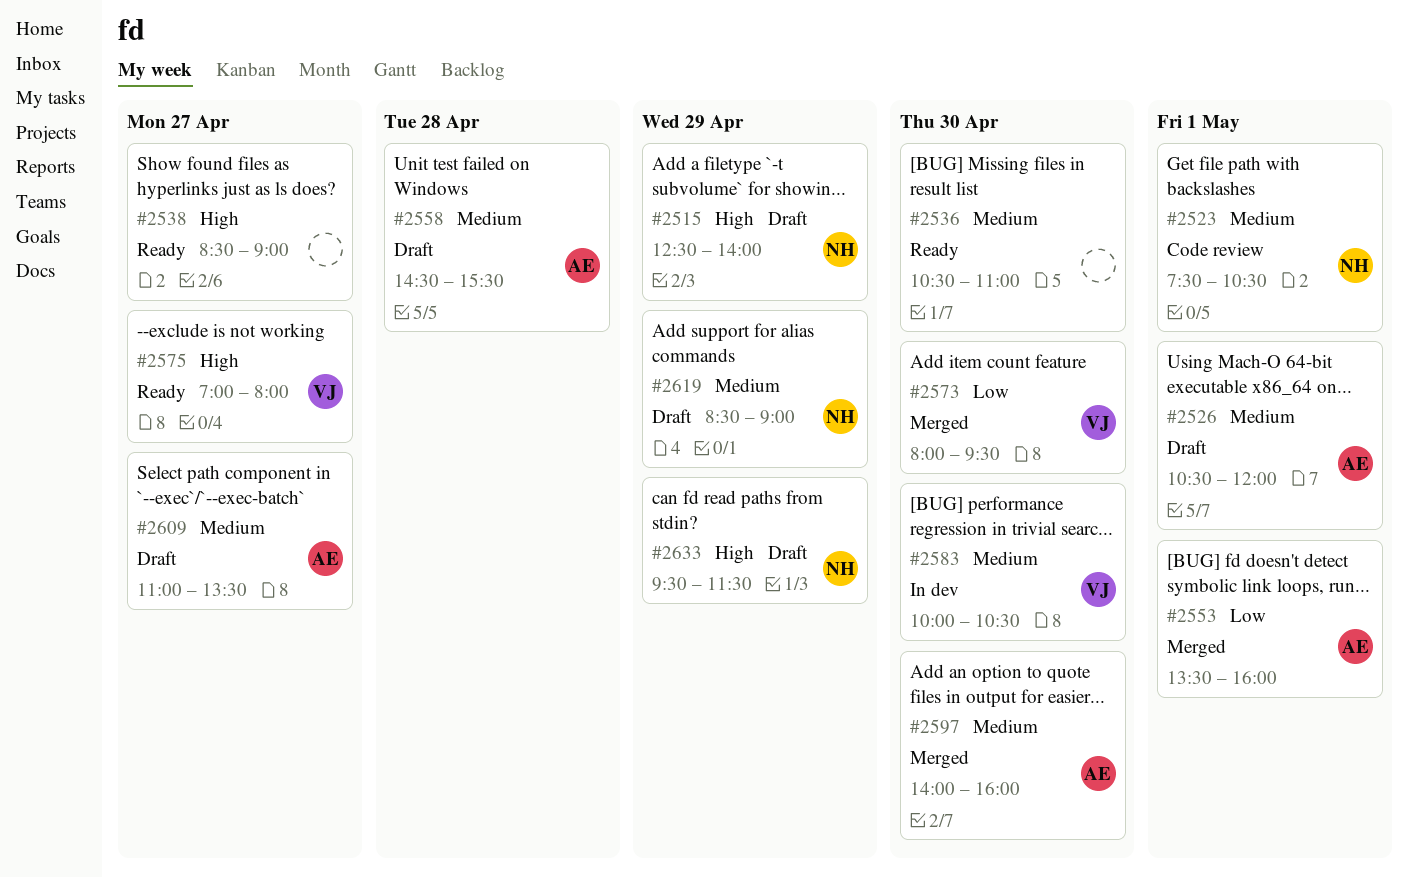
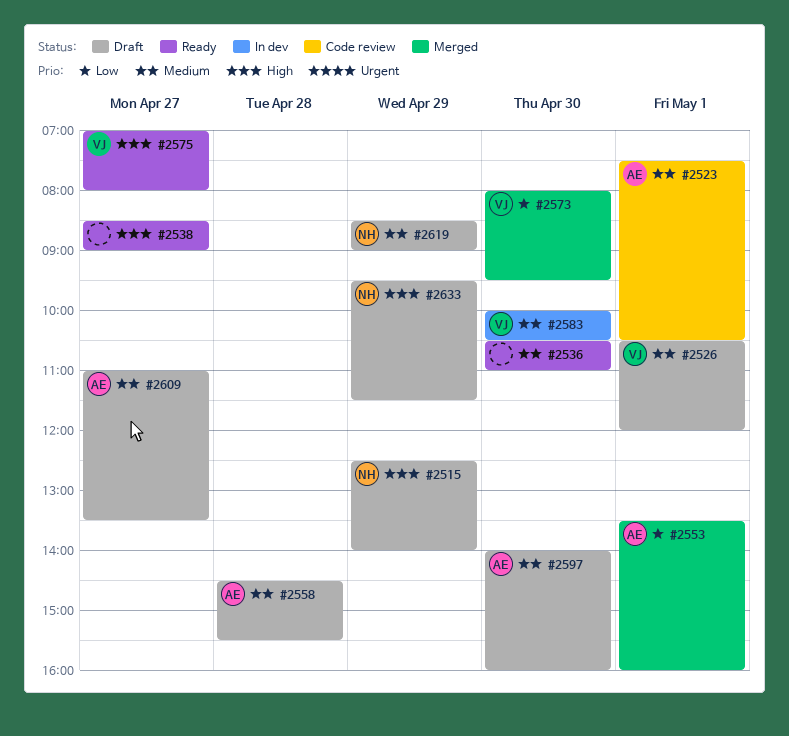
#2523, owner: NH -> AE
#2526, owner: AE -> VJ
#2597, status: Merged -> Draft

